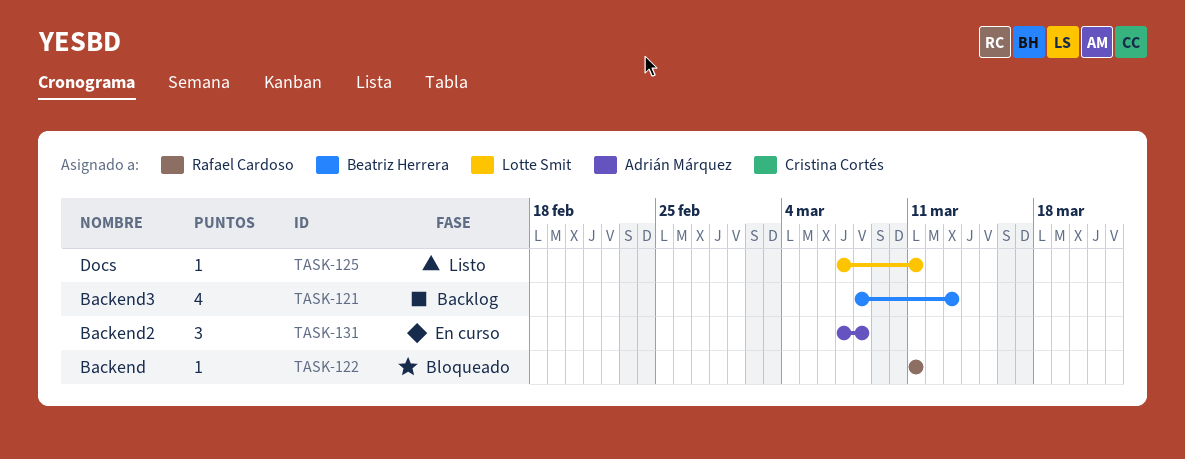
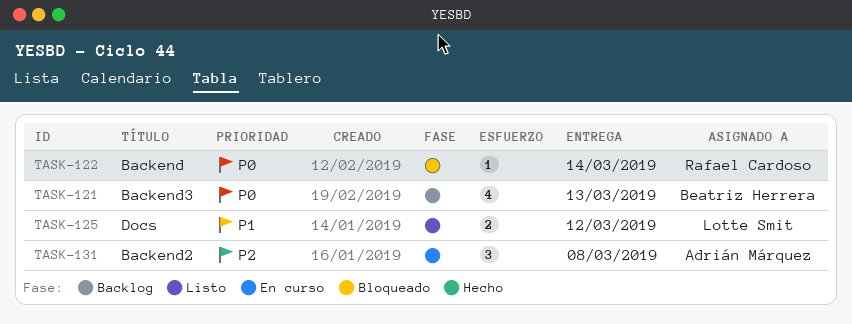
TASK-122, due: Mar 11 -> Mar 14
TASK-125, estimate: 1 -> 2
TASK-125, due: Mar 11 -> Mar 12

